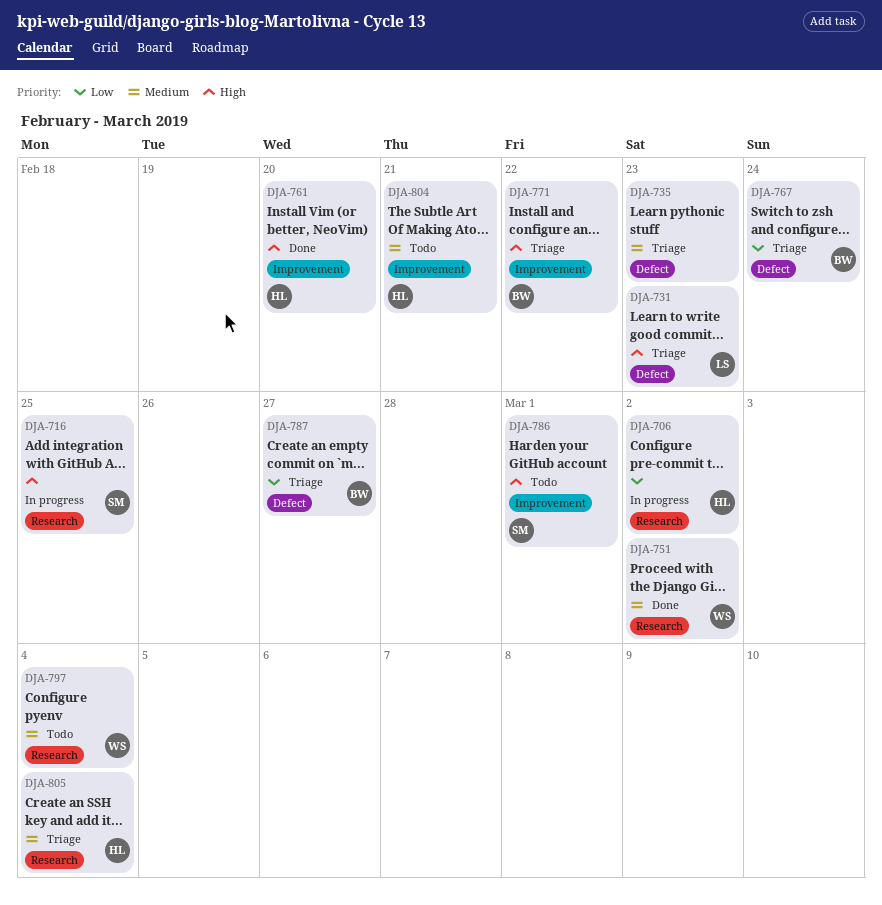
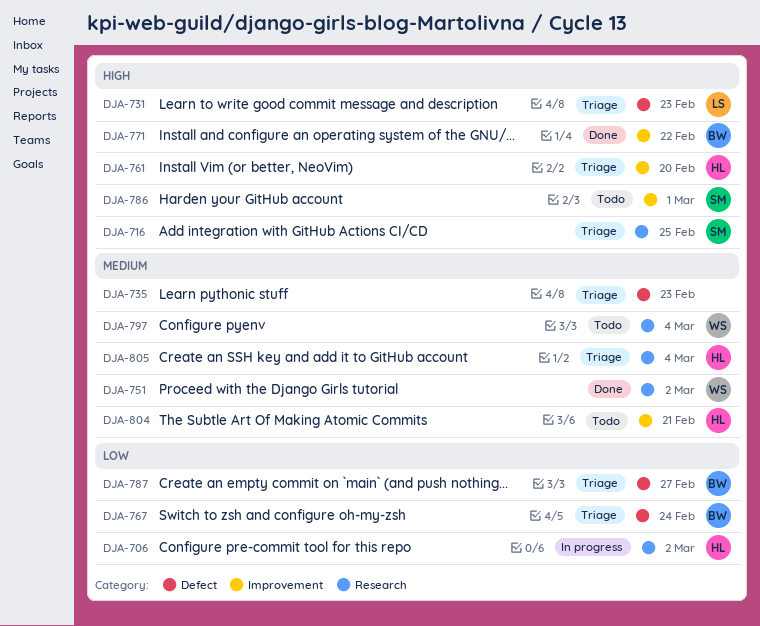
DJA-716, status: In progress -> Triage
DJA-761, status: Done -> Triage
DJA-771, status: Triage -> Done

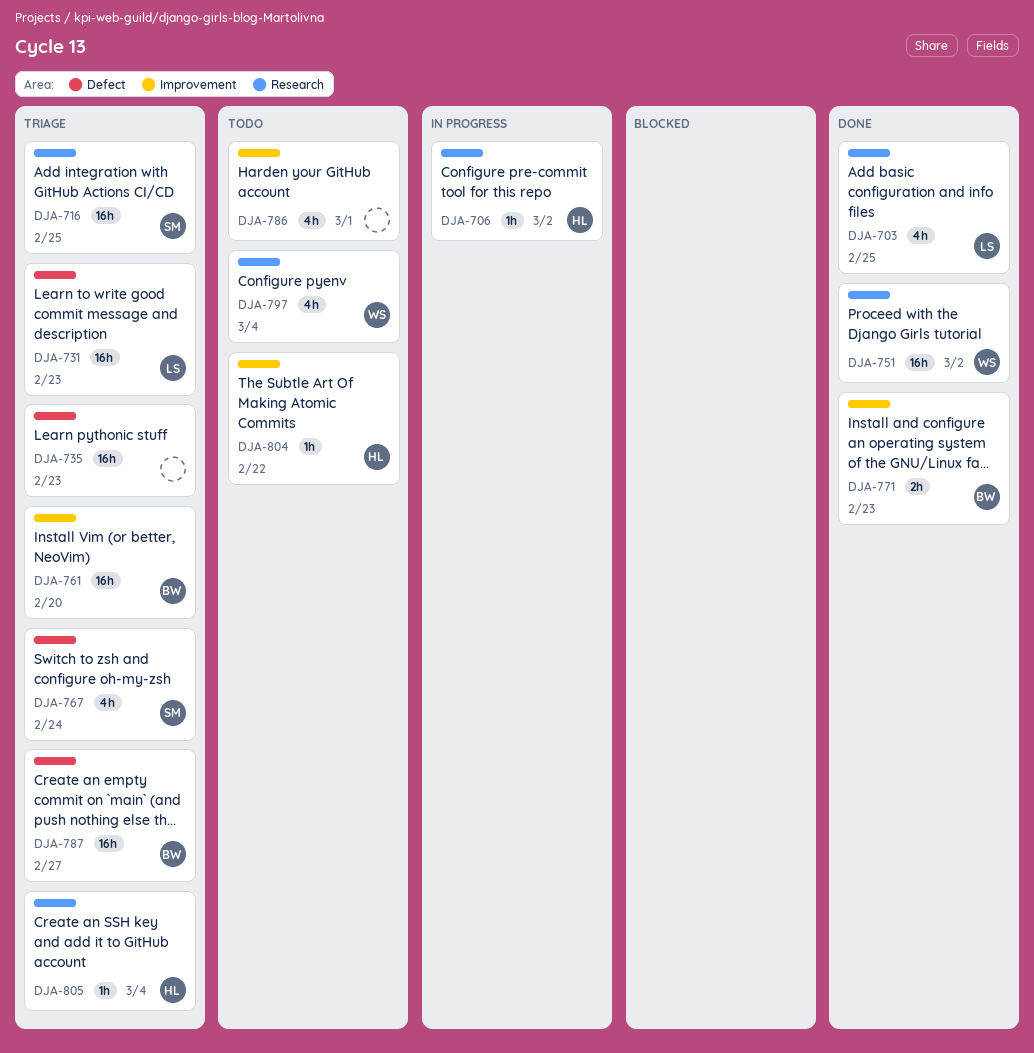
DJA-703: none -> present
DJA-761, owner: HL -> BW
DJA-767, owner: BW -> SM
DJA-771, due: Feb 22 -> Feb 23
DJA-786, owner: SM -> none
DJA-804, due: Feb 21 -> Feb 22

